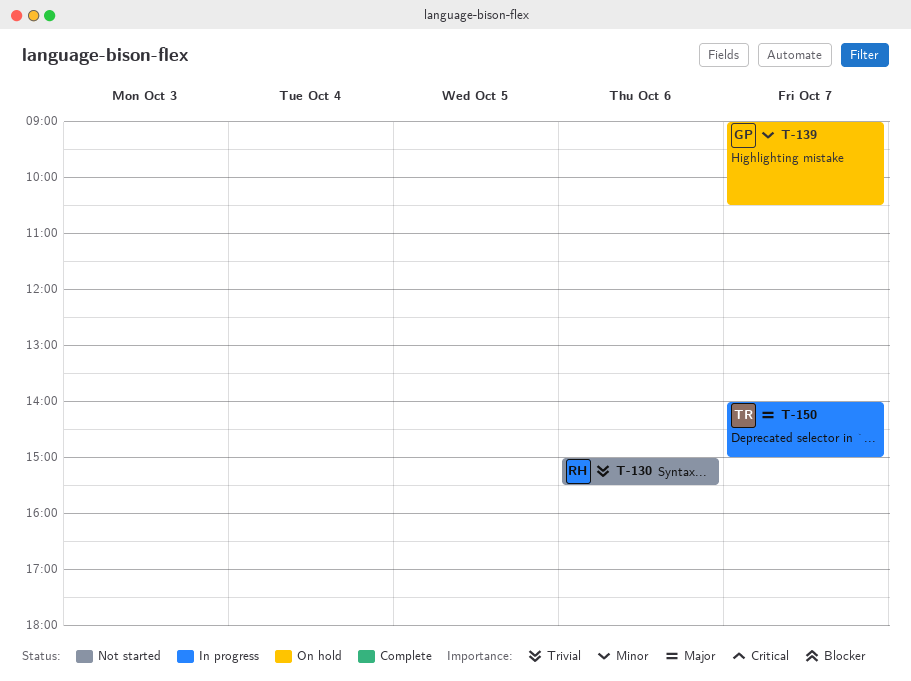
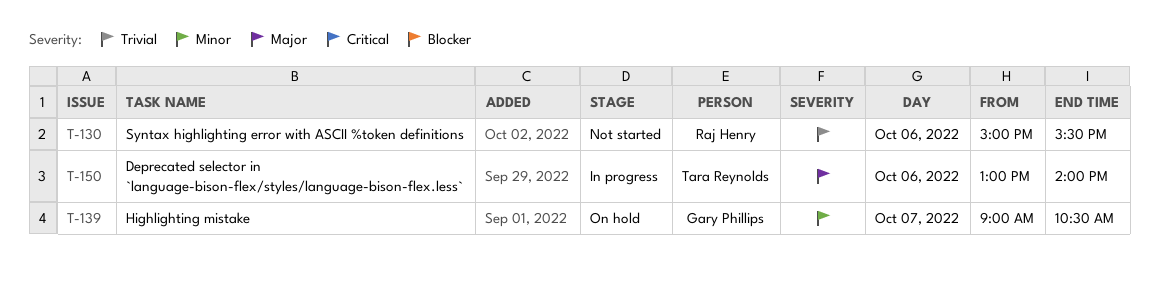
T-150, day: Oct 7 -> Oct 6
T-150, begins: 14:00 -> 13:00
T-150, ends: 15:00 -> 14:00

